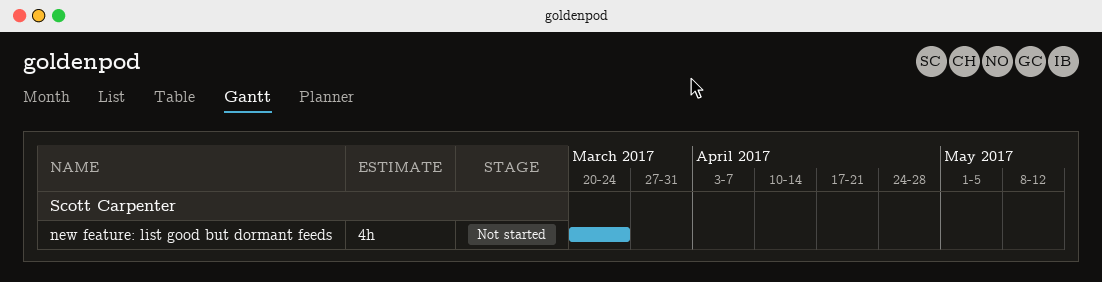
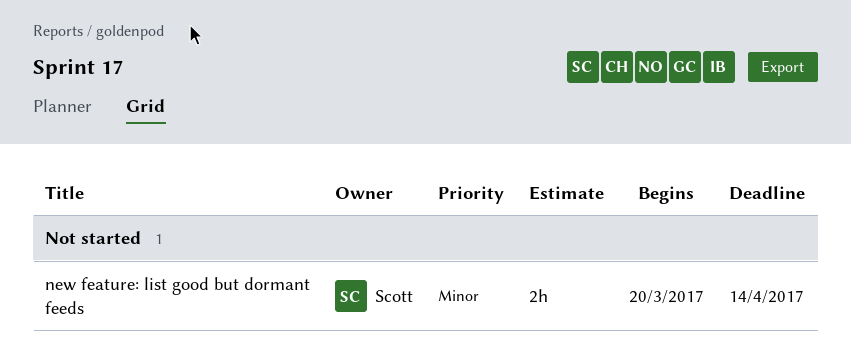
new feature: list good but dormant feeds, estimate: 4h -> 2h
new feature: list good but dormant feeds, due: Mar 24 -> Apr 14

